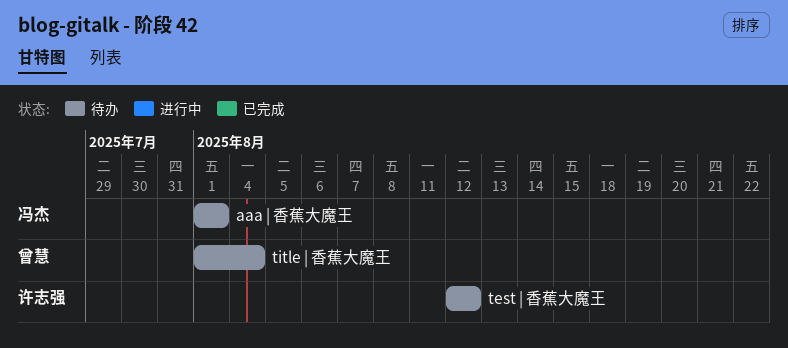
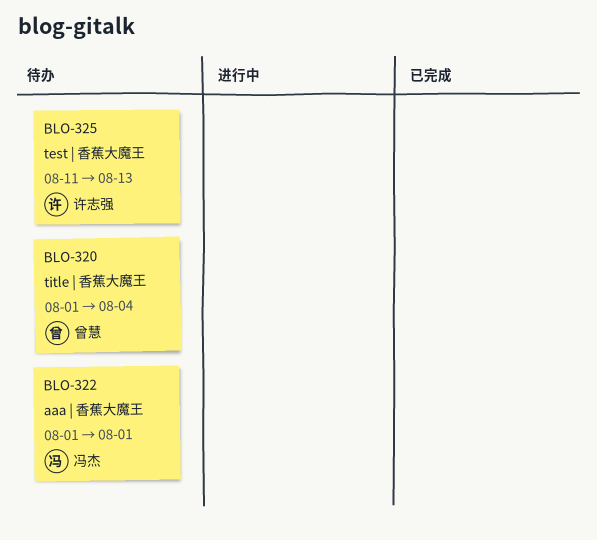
test | 香蕉大魔王, start: Aug 12 -> Aug 11
test | 香蕉大魔王, due: Aug 12 -> Aug 13

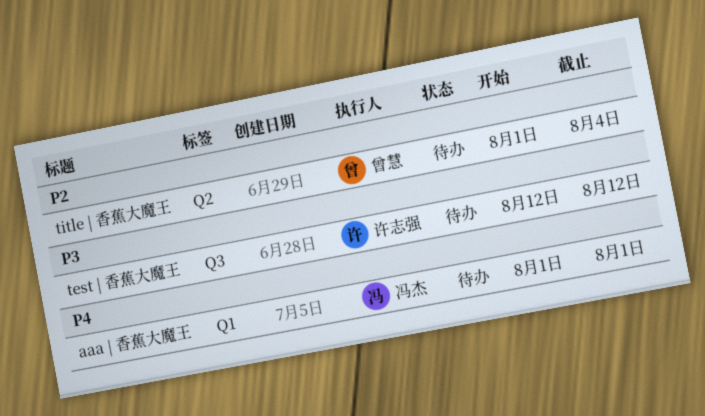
test | 香蕉大魔王, start: Aug 11 -> Aug 12
test | 香蕉大魔王, due: Aug 13 -> Aug 12

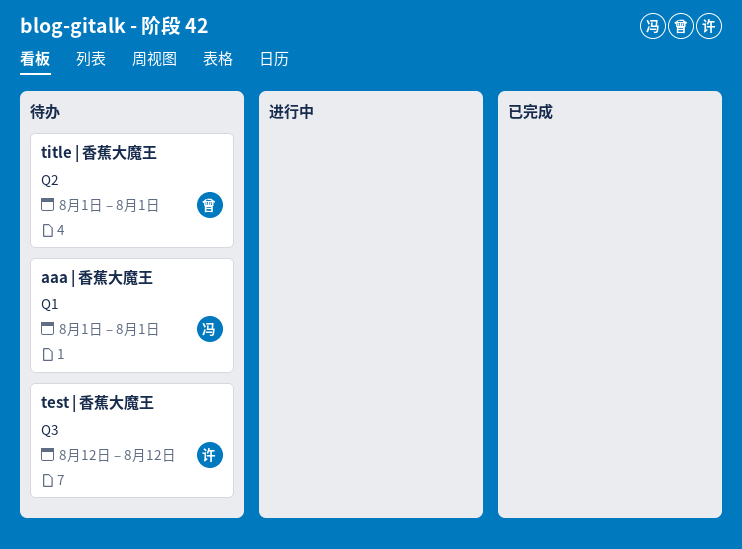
title | 香蕉大魔王, due: Aug 4 -> Aug 1

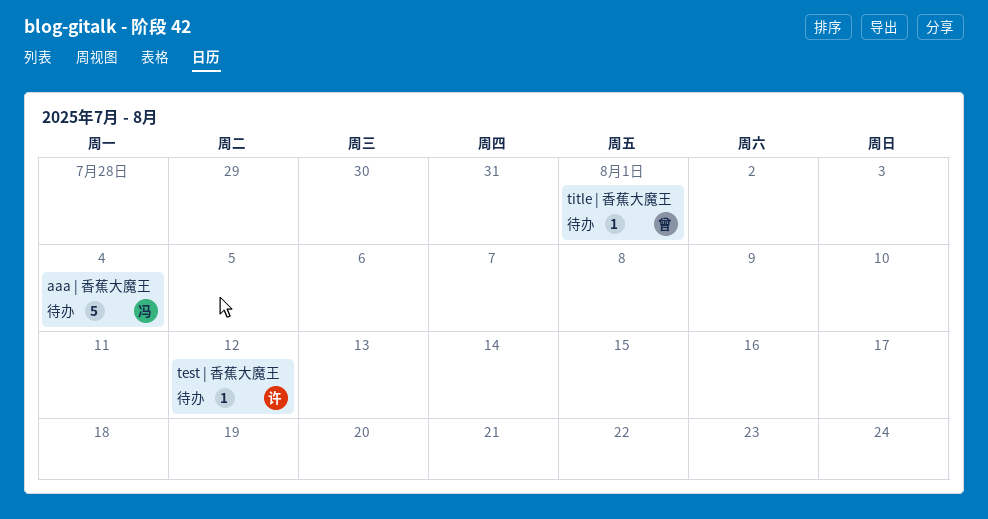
aaa | 香蕉大魔王, due: Aug 1 -> Aug 4

